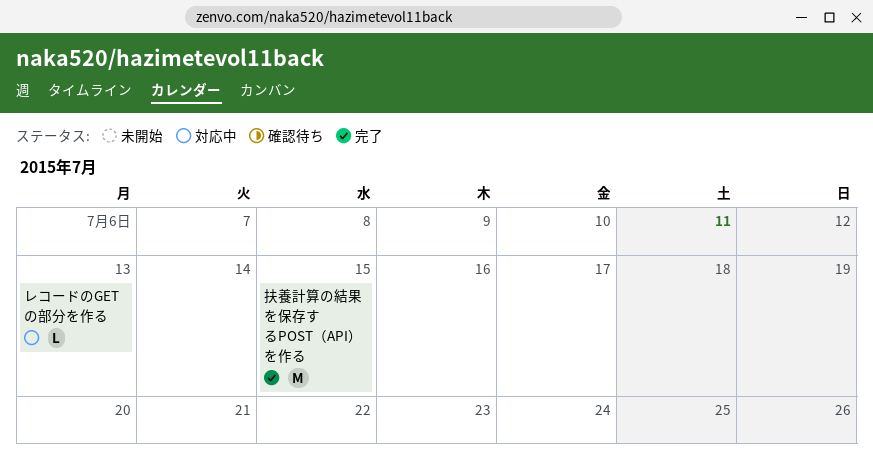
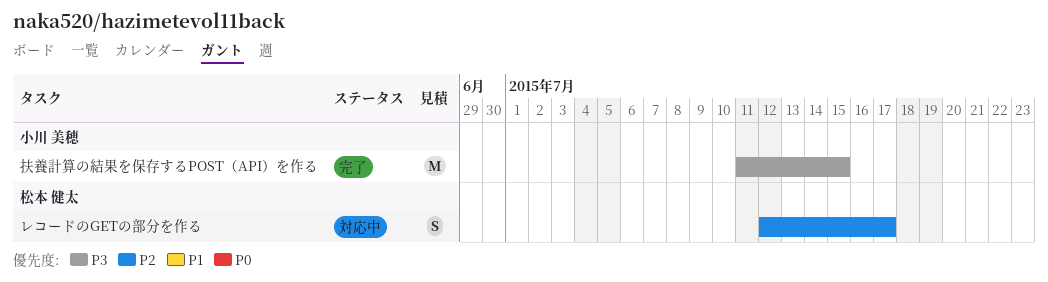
レコードのGETの部分を作る, estimate: L -> S
レコードのGETの部分を作る, due: Jul 13 -> Jul 17

